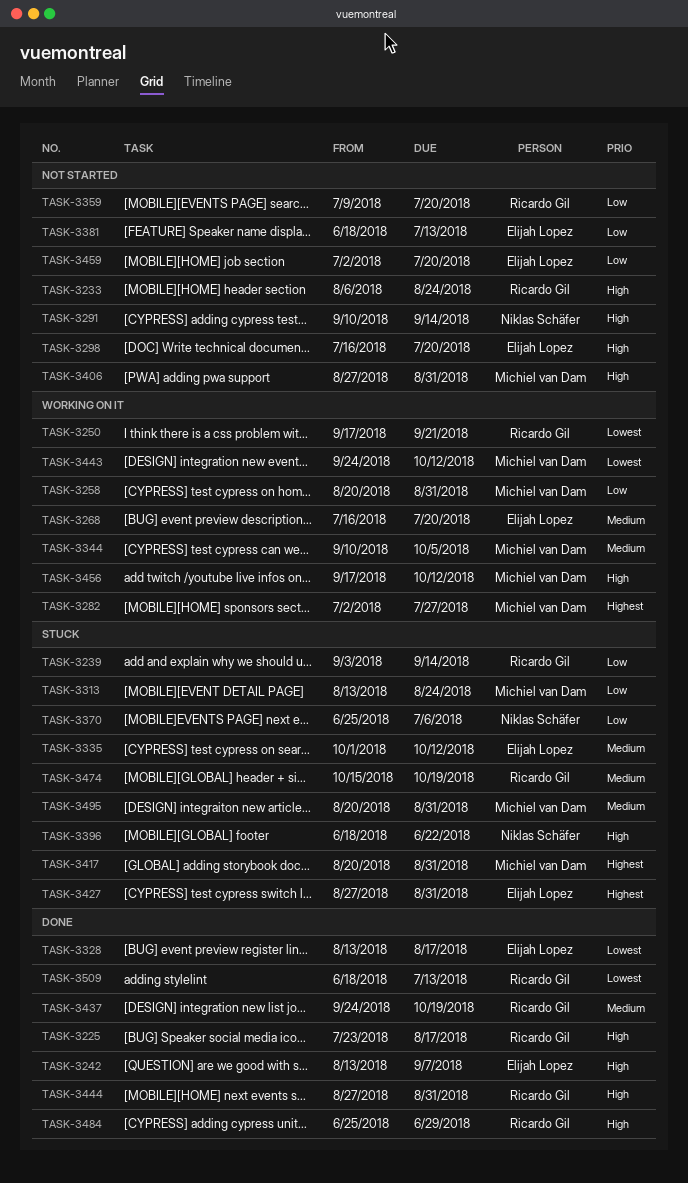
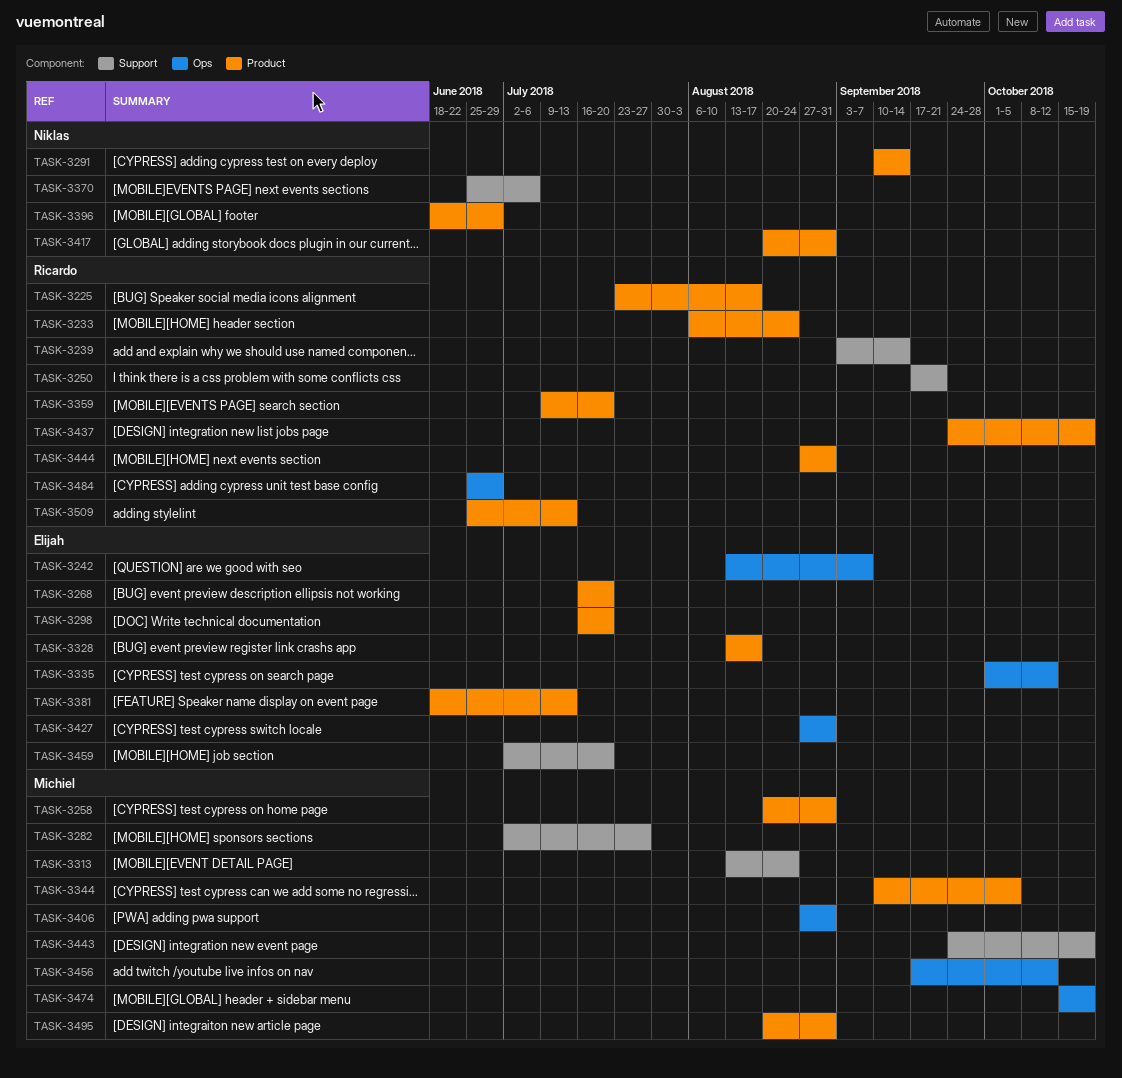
TASK-3396, due: Jun 22 -> Jun 29
TASK-3417, owner: Michiel van Dam -> Niklas Schäfer
TASK-3443, due: Oct 12 -> Oct 19
TASK-3474, owner: Ricardo Gil -> Michiel van Dam
TASK-3509, start: Jun 18 -> Jun 25

